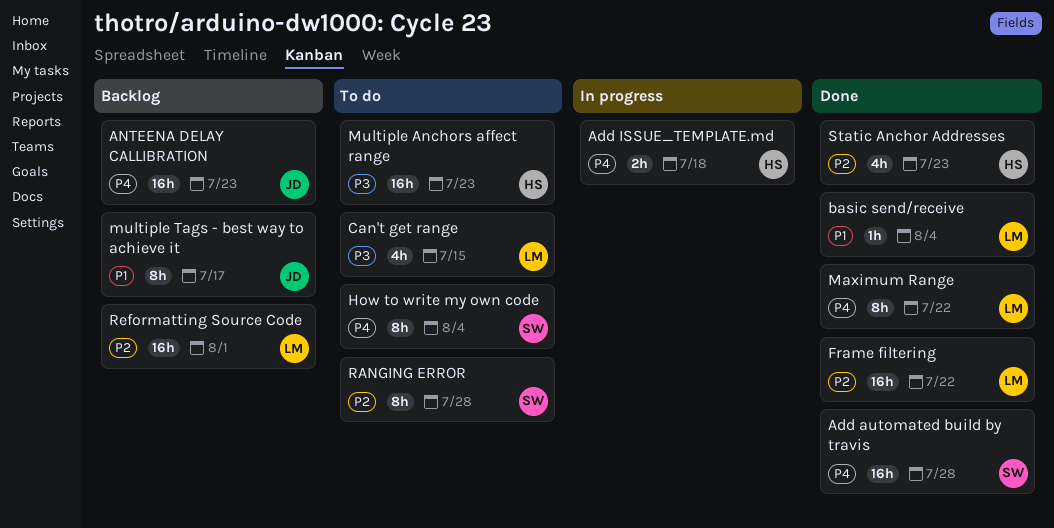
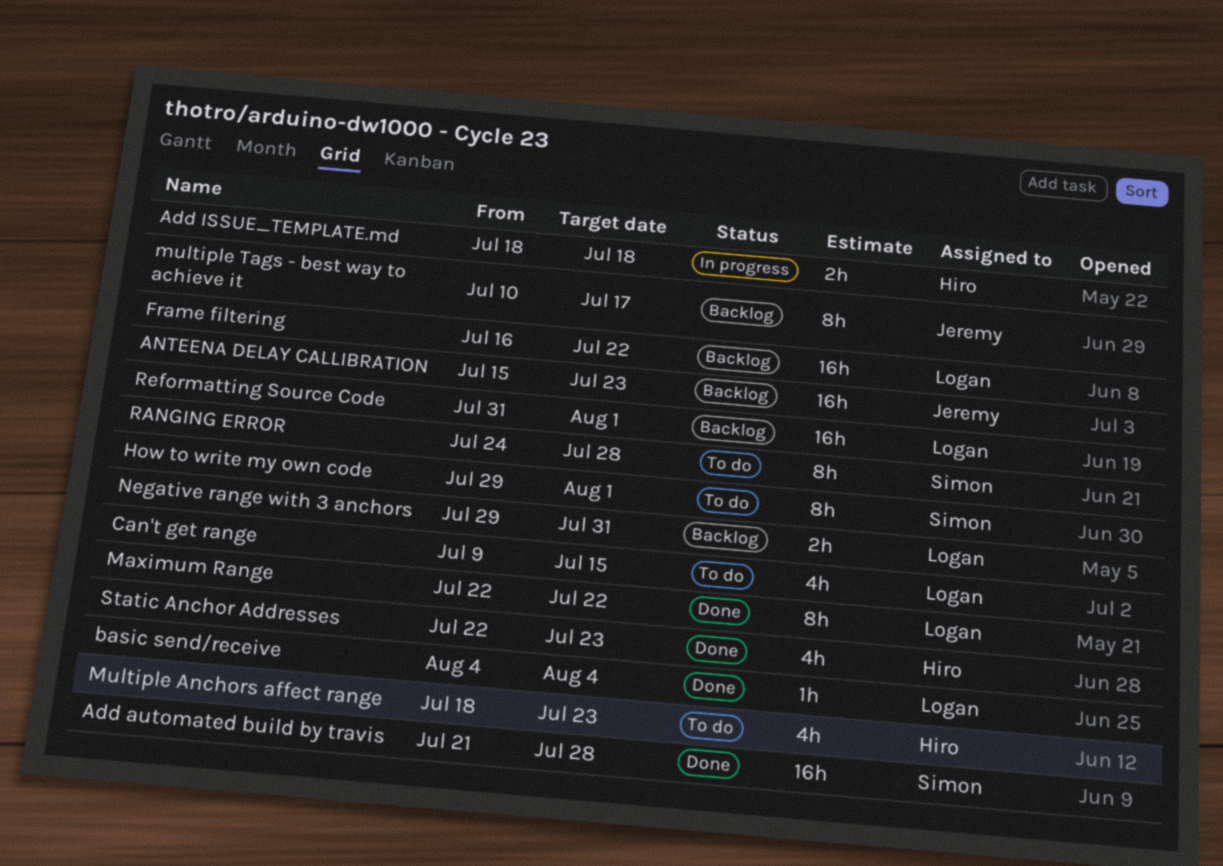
Frame filtering, status: Done -> Backlog
How to write my own code, due: Aug 4 -> Aug 1
Multiple Anchors affect range, estimate: 16h -> 4h
Negative range with 3 anchors: none -> present

